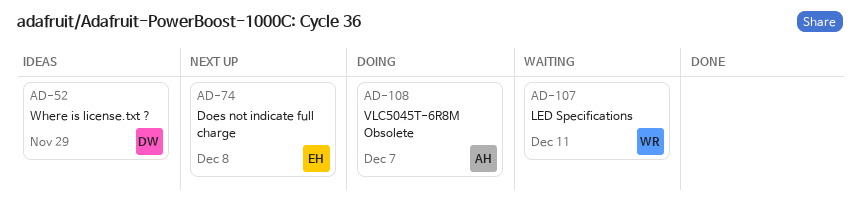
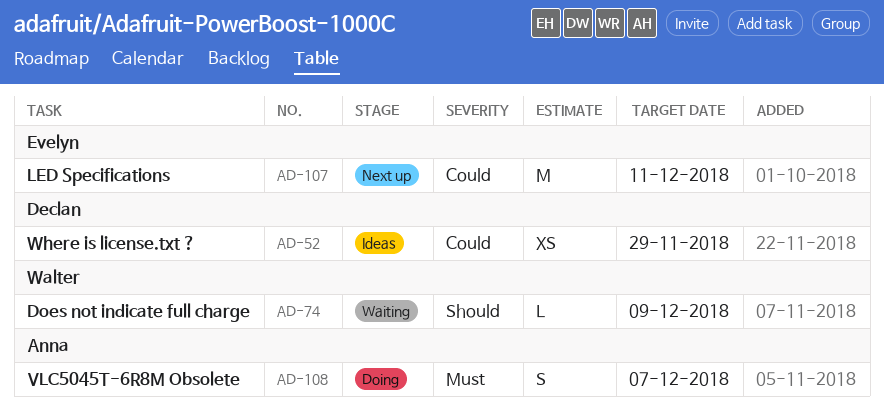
AD-74, status: Next up -> Waiting
AD-74, owner: Evelyn -> Walter
AD-74, due: Dec 8 -> Dec 9
AD-107, status: Waiting -> Next up
AD-107, owner: Walter -> Evelyn

